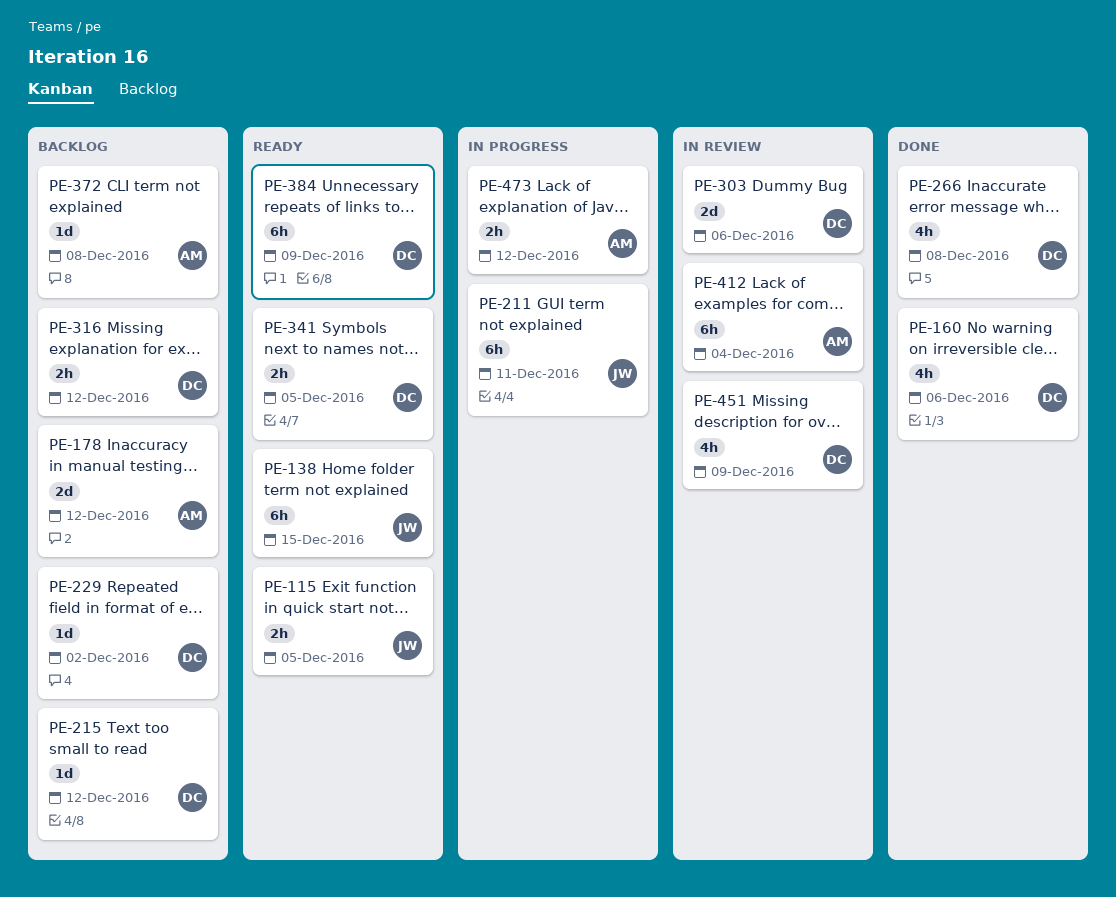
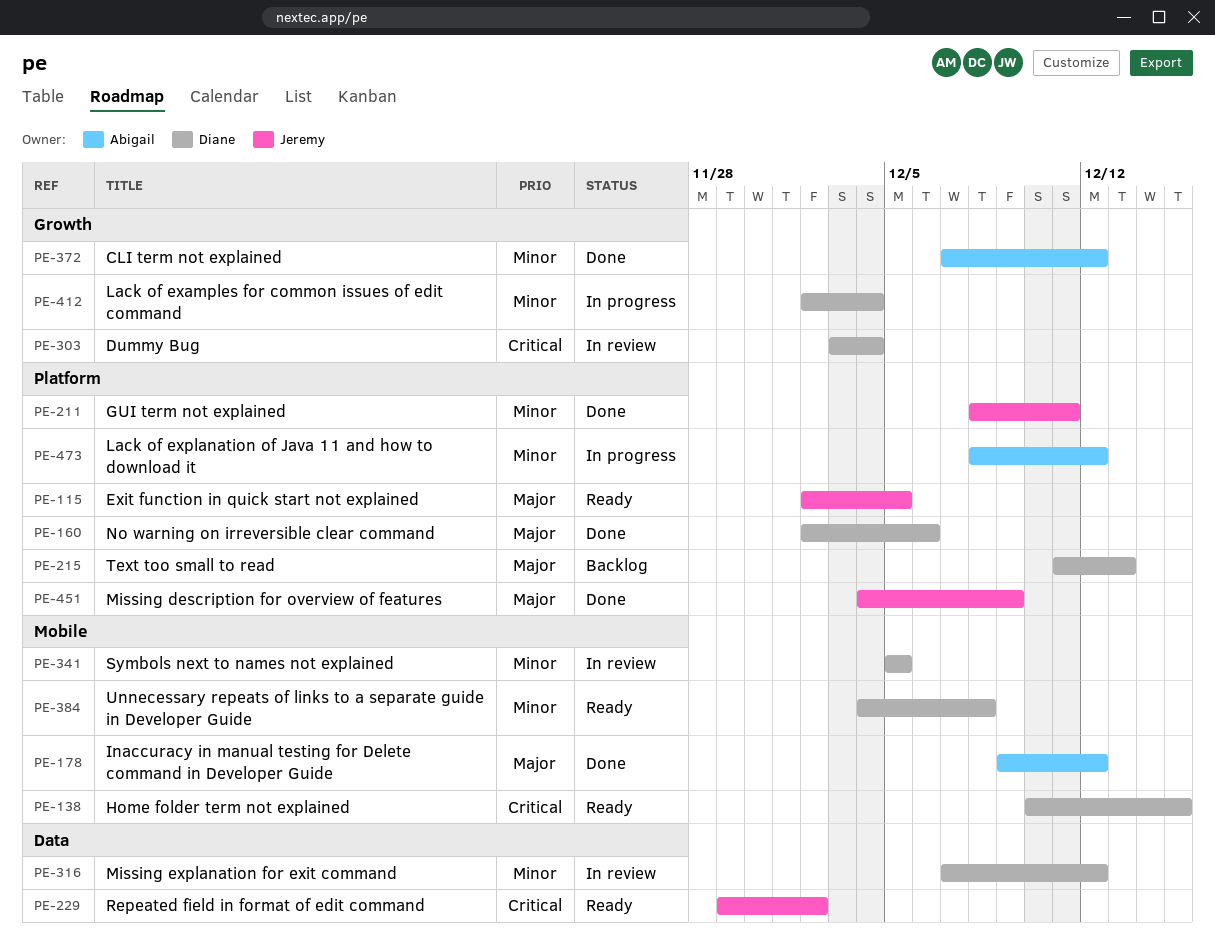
PE-138, owner: Jeremy -> Diane
PE-178, status: Backlog -> Done
PE-211, status: In progress -> Done
PE-215, due: Dec 12 -> Dec 13
PE-229, status: Backlog -> Ready
PE-229, owner: Diane -> Jeremy
PE-266: present -> none
PE-303, due: Dec 6 -> Dec 4
PE-316, status: Backlog -> In review
PE-341, status: Ready -> In review
PE-372, status: Backlog -> Done
PE-372, due: Dec 8 -> Dec 12
PE-384, due: Dec 9 -> Dec 8
PE-412, status: In review -> In progress
PE-412, owner: Abigail -> Diane
PE-451, status: In review -> Done
PE-451, owner: Diane -> Jeremy

